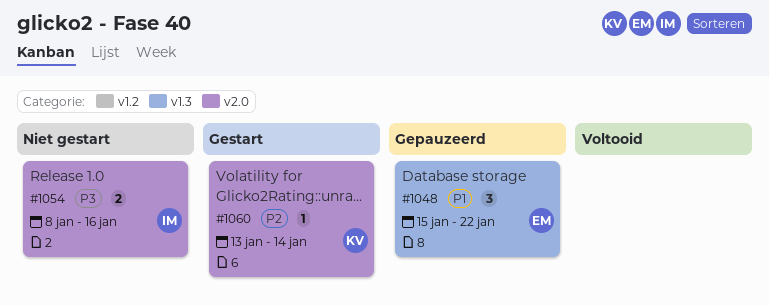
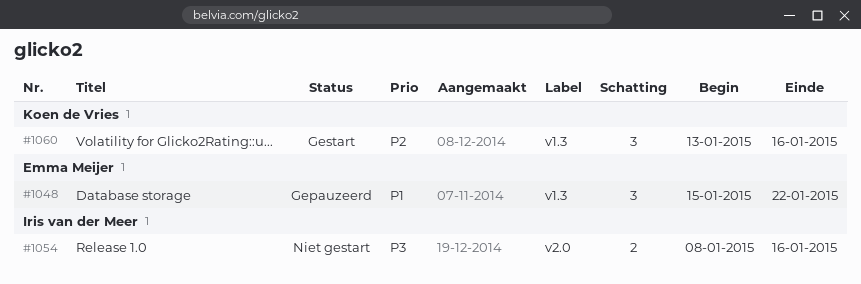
#1060, label: v2.0 -> v1.3
#1060, estimate: 1 -> 3
#1060, due: Jan 14 -> Jan 16

